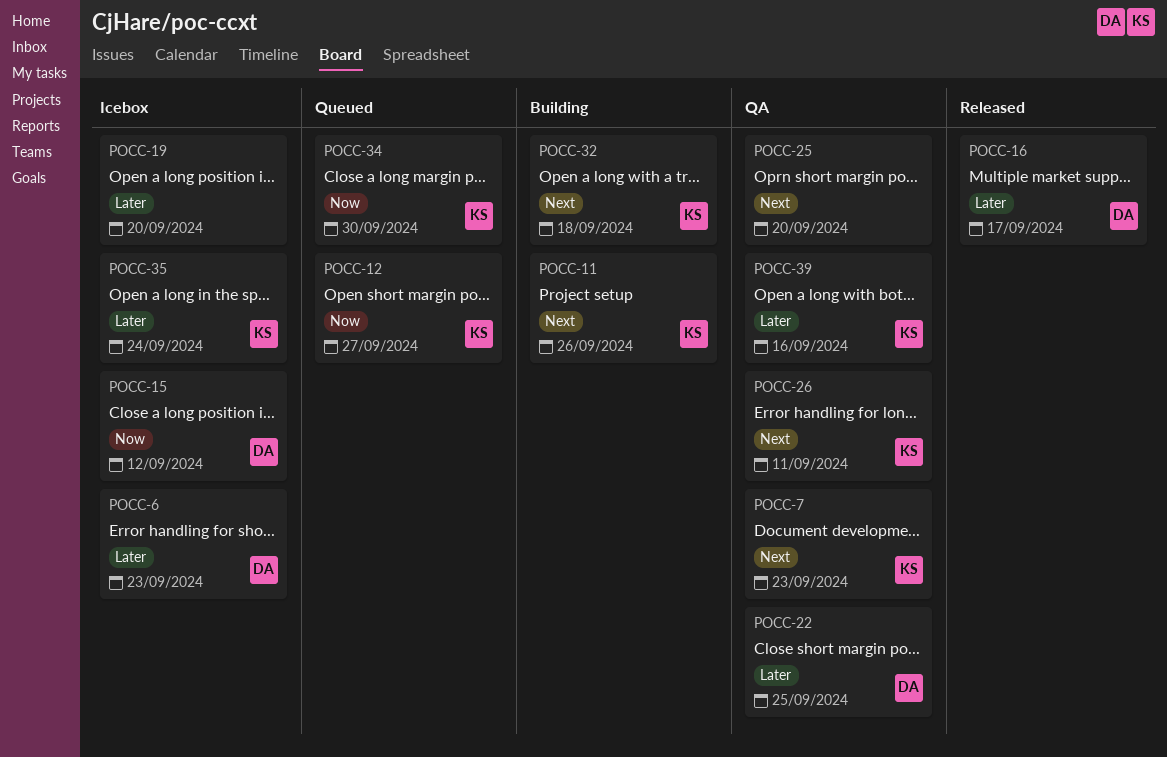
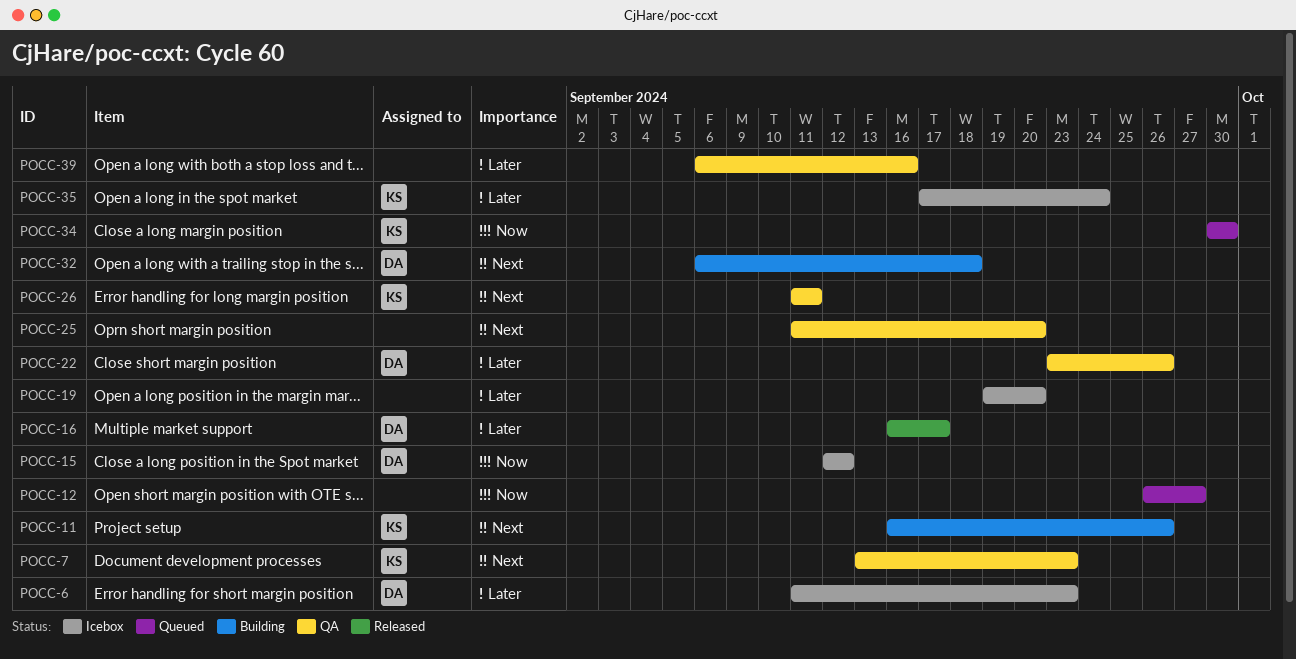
POCC-12, owner: KS -> none
POCC-22, due: Sep 25 -> Sep 26
POCC-32, owner: KS -> DA
POCC-39, owner: KS -> none

